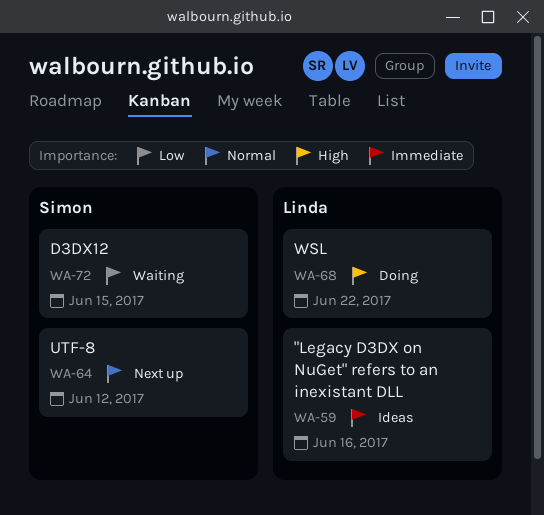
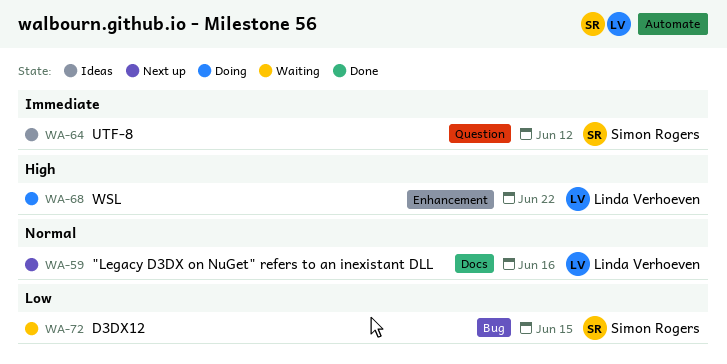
WA-59, status: Ideas -> Next up
WA-59, priority: Immediate -> Normal
WA-64, status: Next up -> Ideas
WA-64, priority: Normal -> Immediate

